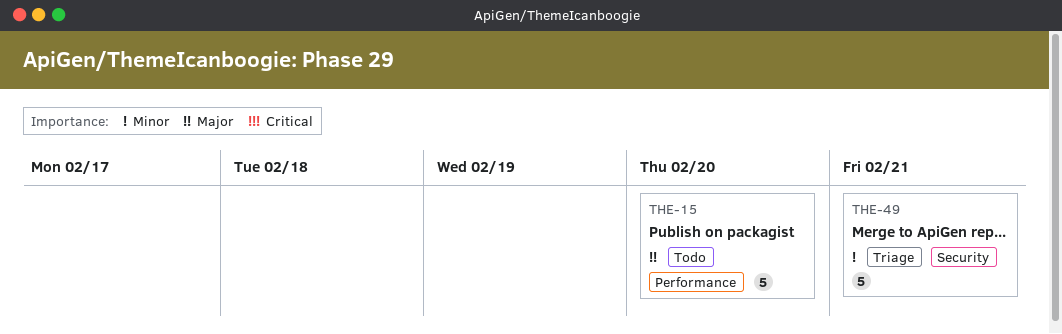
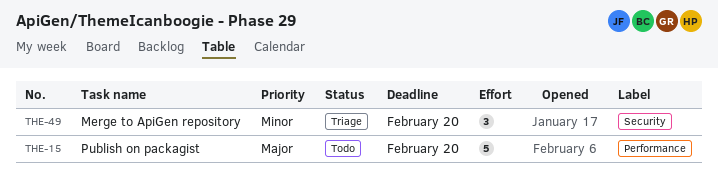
THE-49, estimate: 5 -> 3
THE-49, due: Feb 21 -> Feb 20

